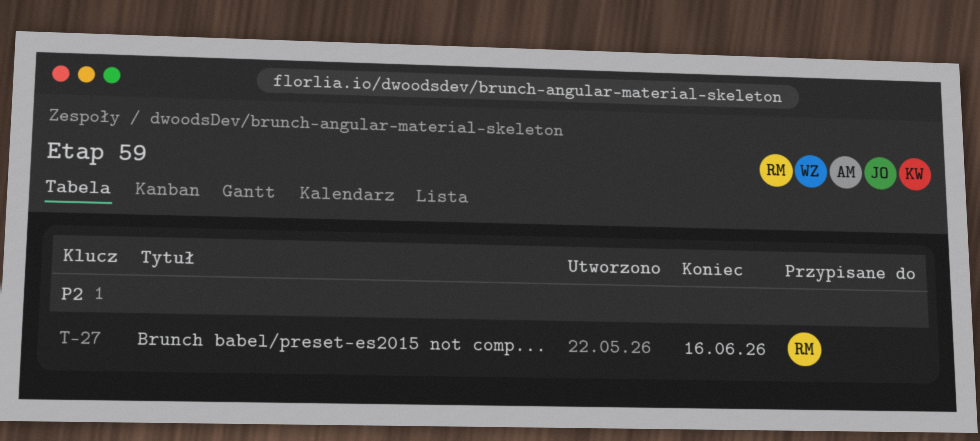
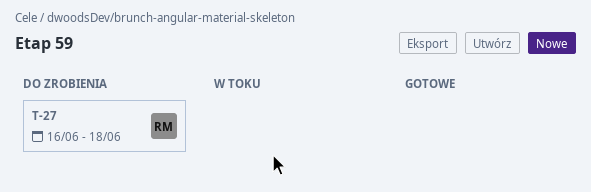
T-27, due: Jun 16 -> Jun 18

